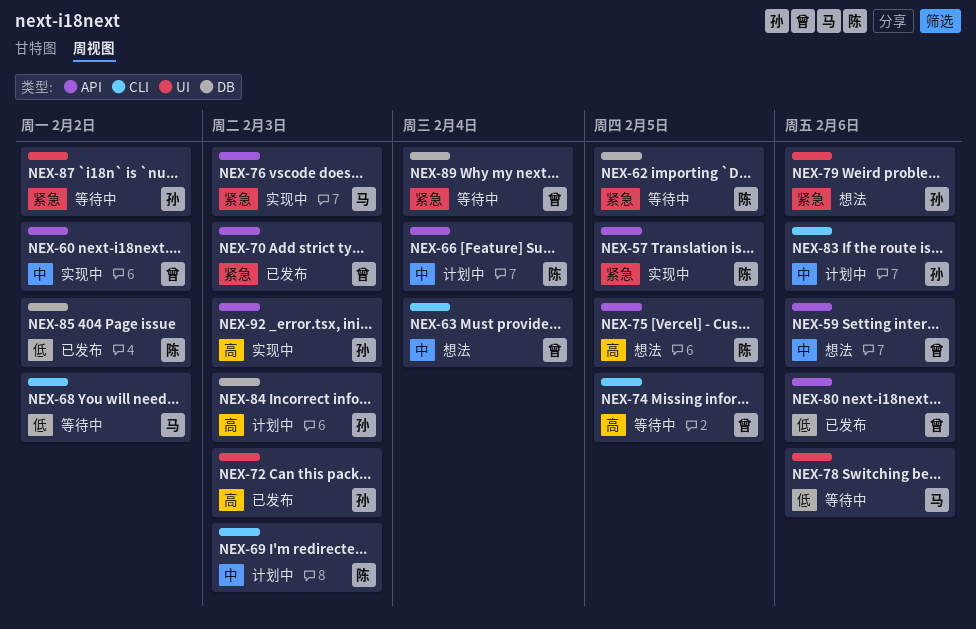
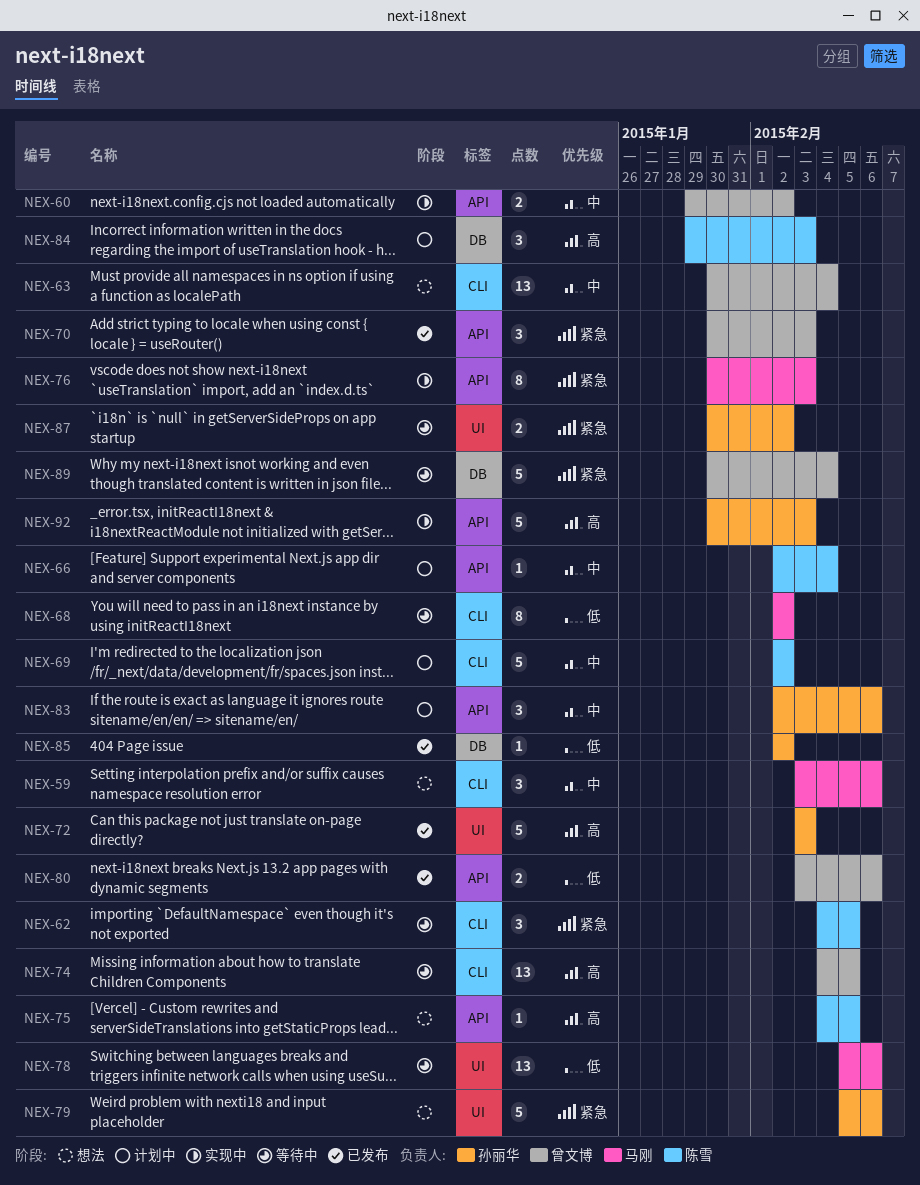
NEX-57: present -> none
NEX-59, owner: 曾文博 -> 马刚
NEX-59, label: API -> CLI
NEX-62, label: DB -> CLI
NEX-69, due: Feb 3 -> Feb 2
NEX-83, label: CLI -> API
NEX-84, owner: 孙丽华 -> 陈雪
NEX-85, owner: 陈雪 -> 孙丽华

